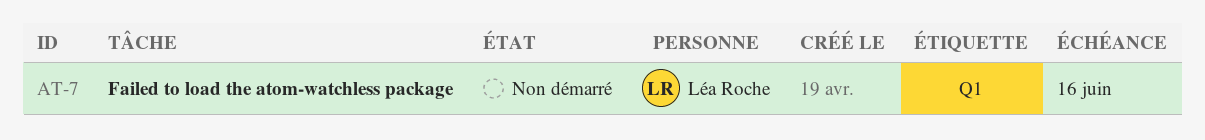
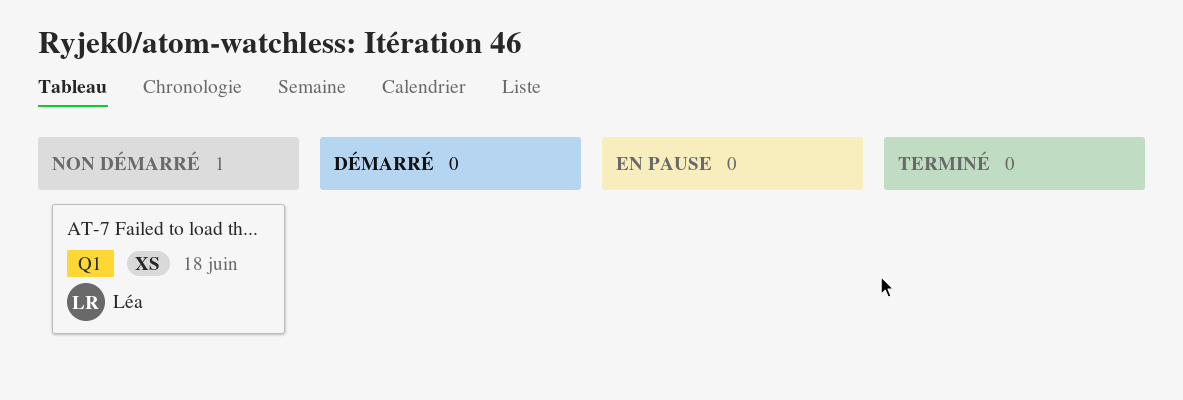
AT-7, due: Jun 16 -> Jun 18

